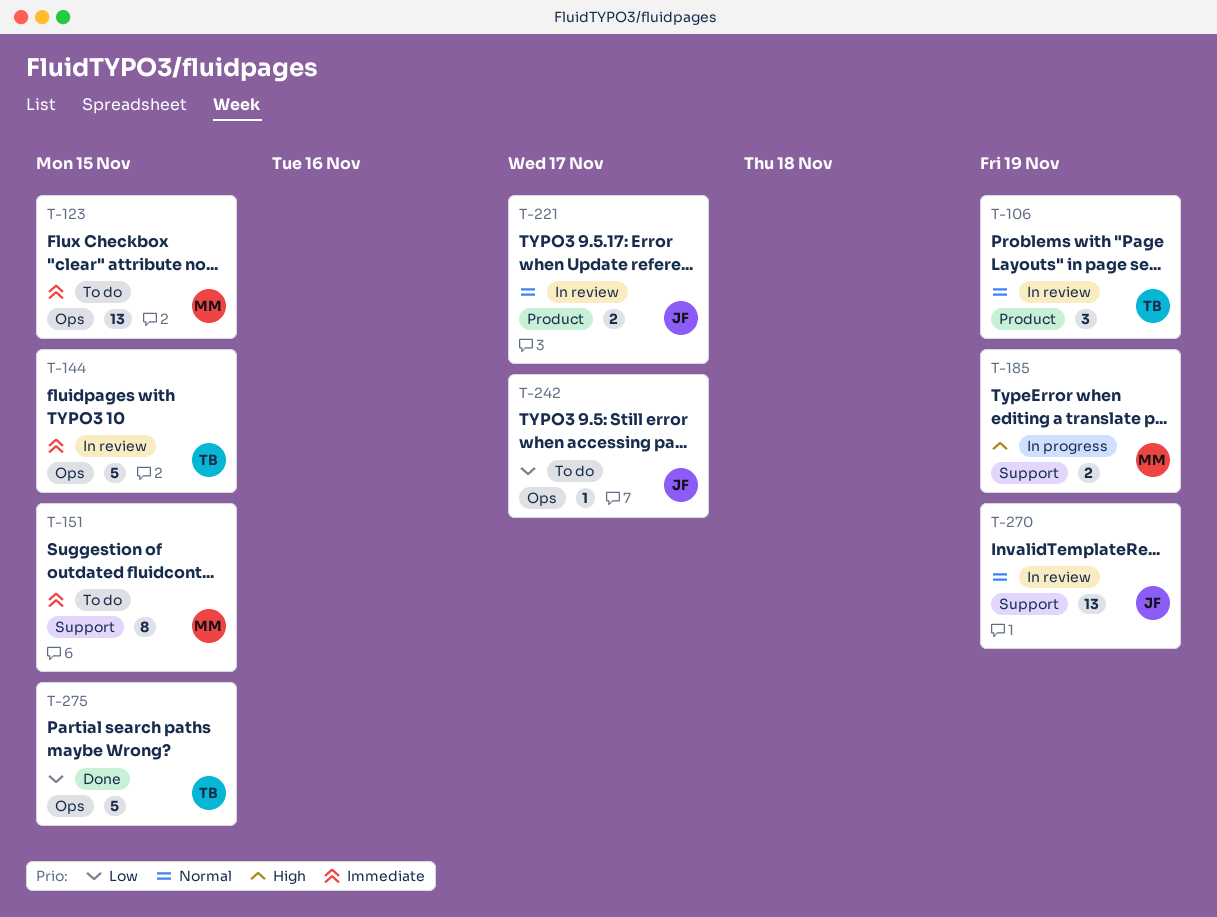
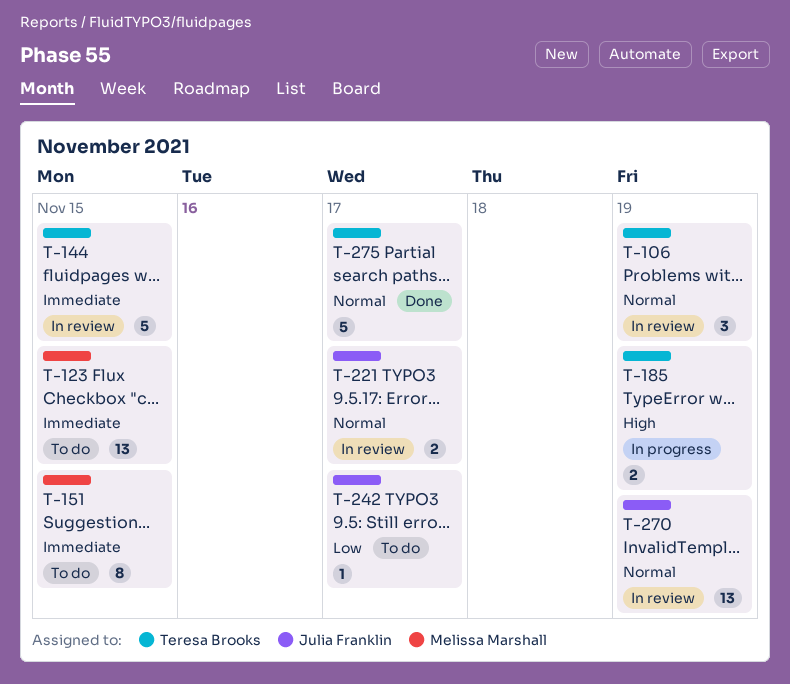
T-185, owner: Melissa Marshall -> Teresa Brooks
T-275, priority: Low -> Normal
T-275, due: Nov 15 -> Nov 17

